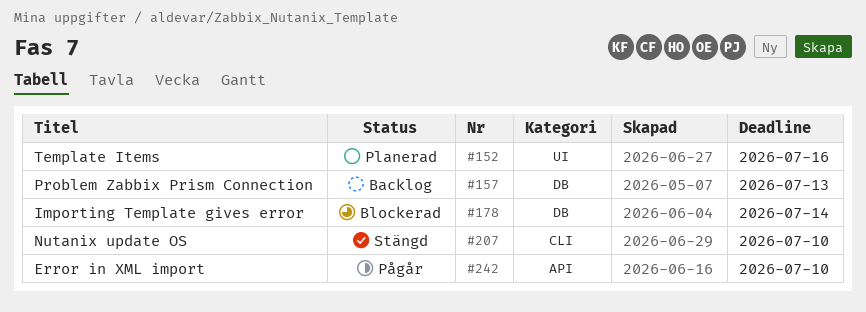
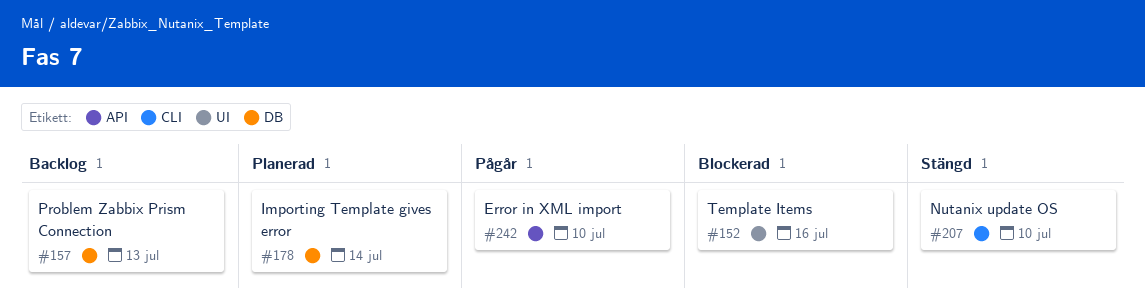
#152, status: Planerad -> Blockerad
#178, status: Blockerad -> Planerad

